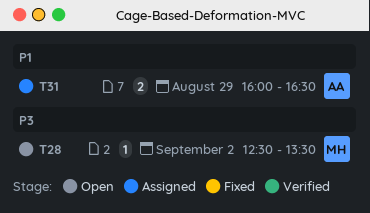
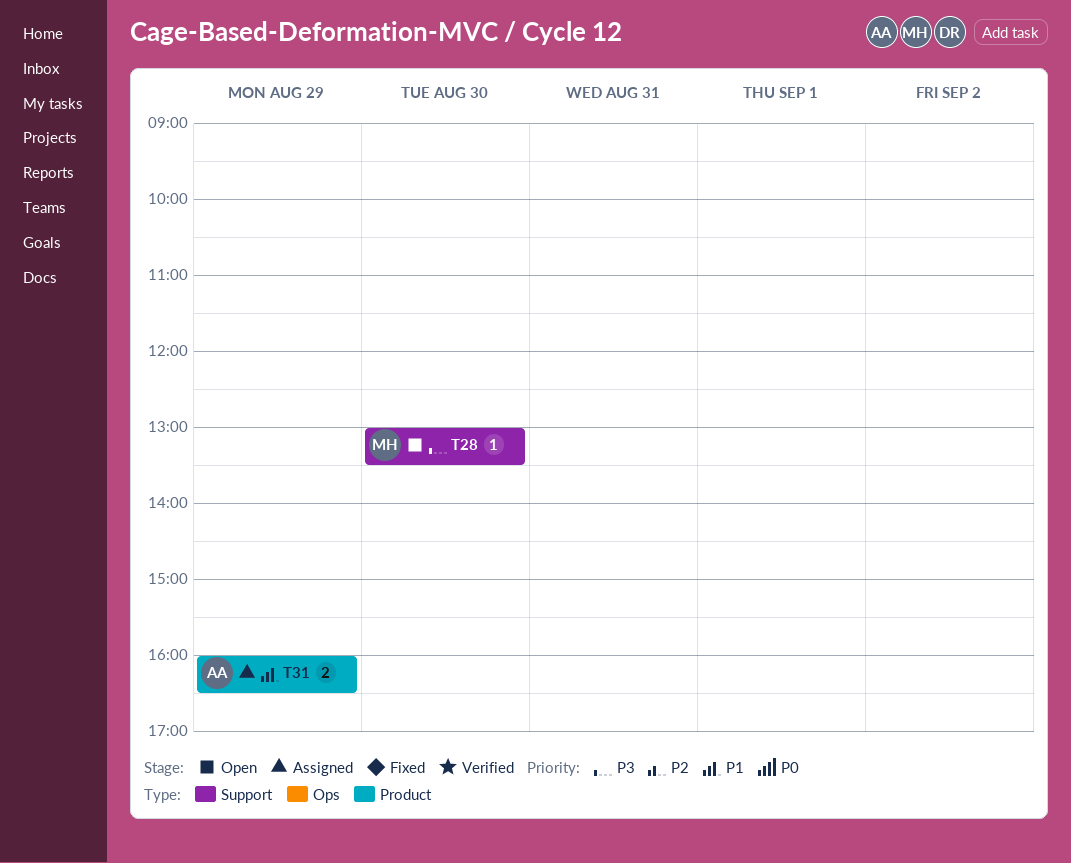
T28, day: Sep 2 -> Aug 30
T28, begins: 12:30 -> 13:00

